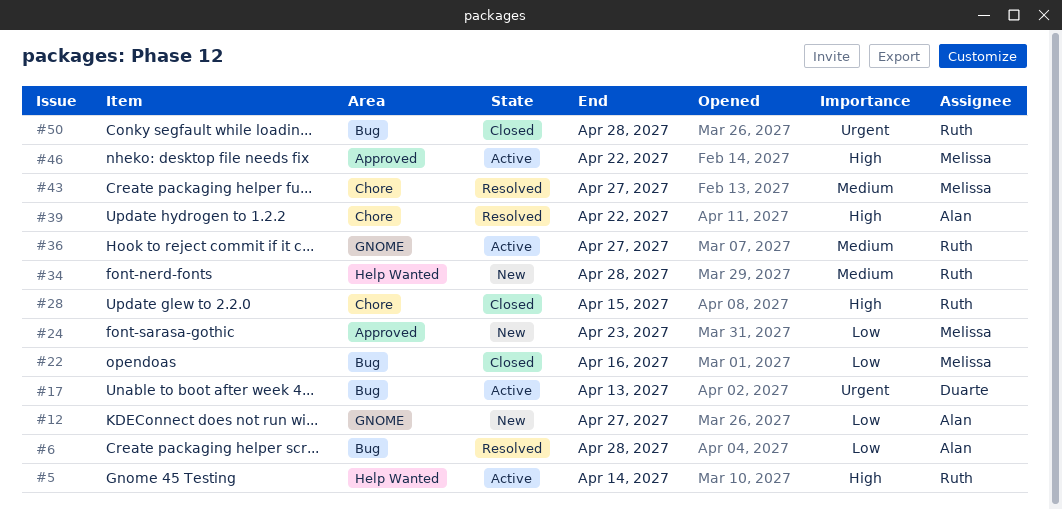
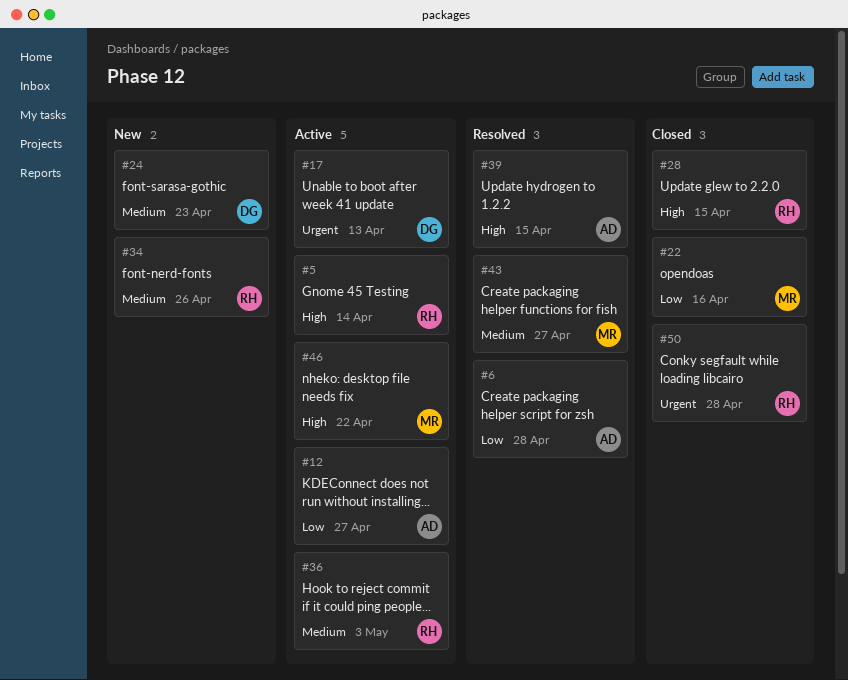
#12, status: New -> Active
#24, owner: Melissa -> Duarte
#24, priority: Low -> Medium
#34, due: Apr 28 -> Apr 26
#36, due: Apr 27 -> May 3
#39, due: Apr 22 -> Apr 15

